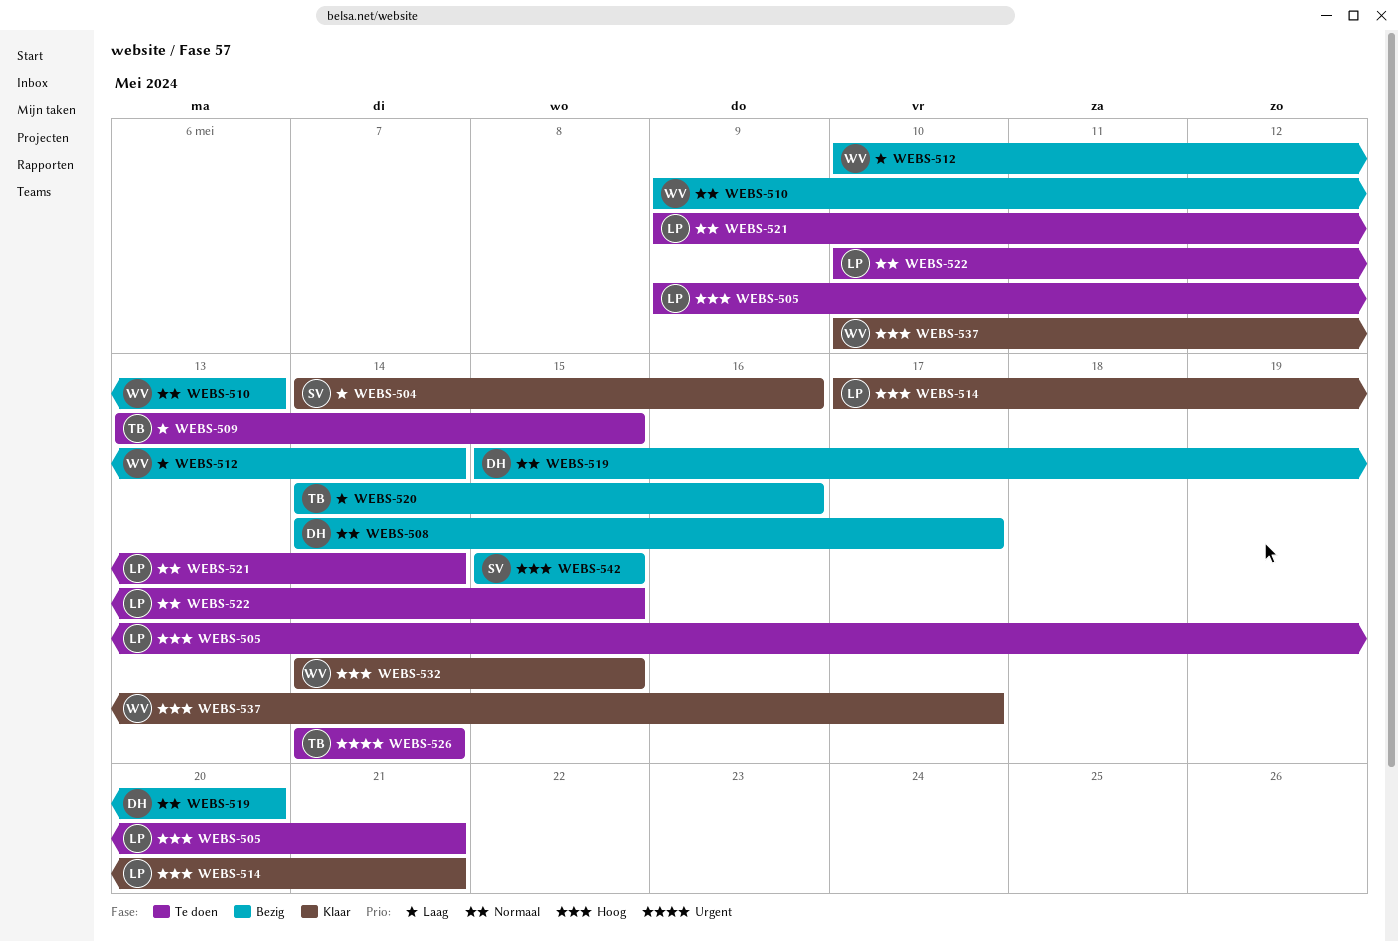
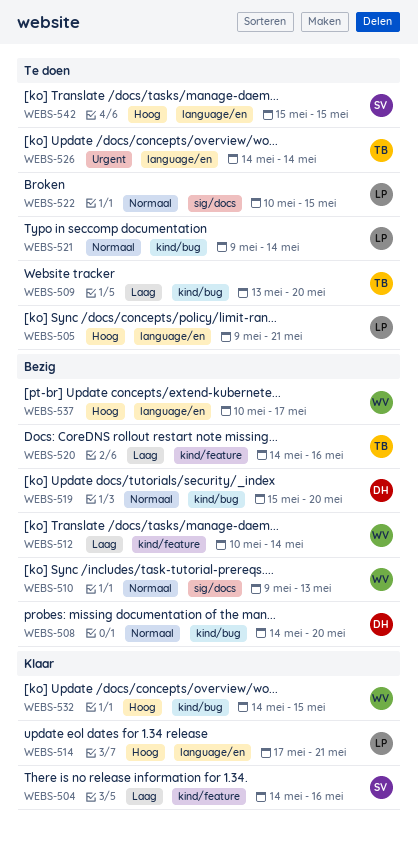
WEBS-508, due: May 17 -> May 20
WEBS-509, due: May 15 -> May 20
WEBS-537, status: Klaar -> Bezig
WEBS-542, status: Bezig -> Te doen

